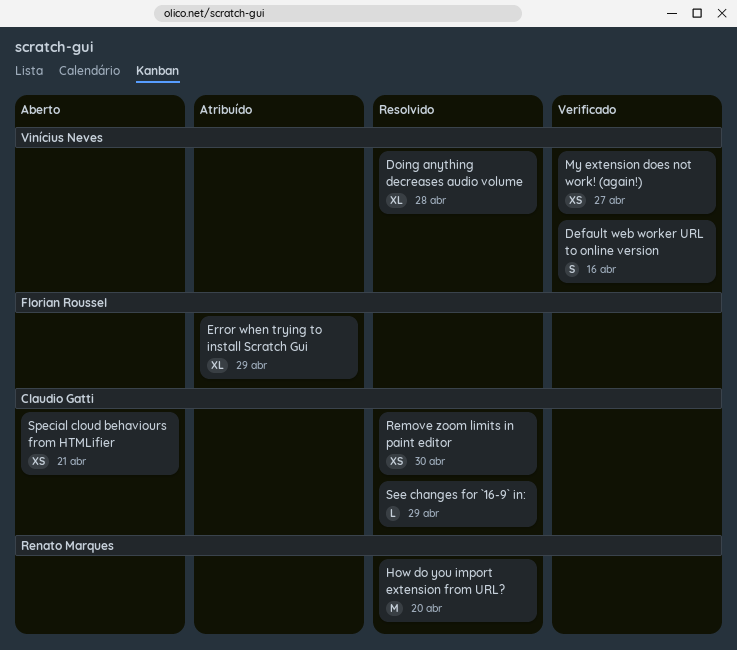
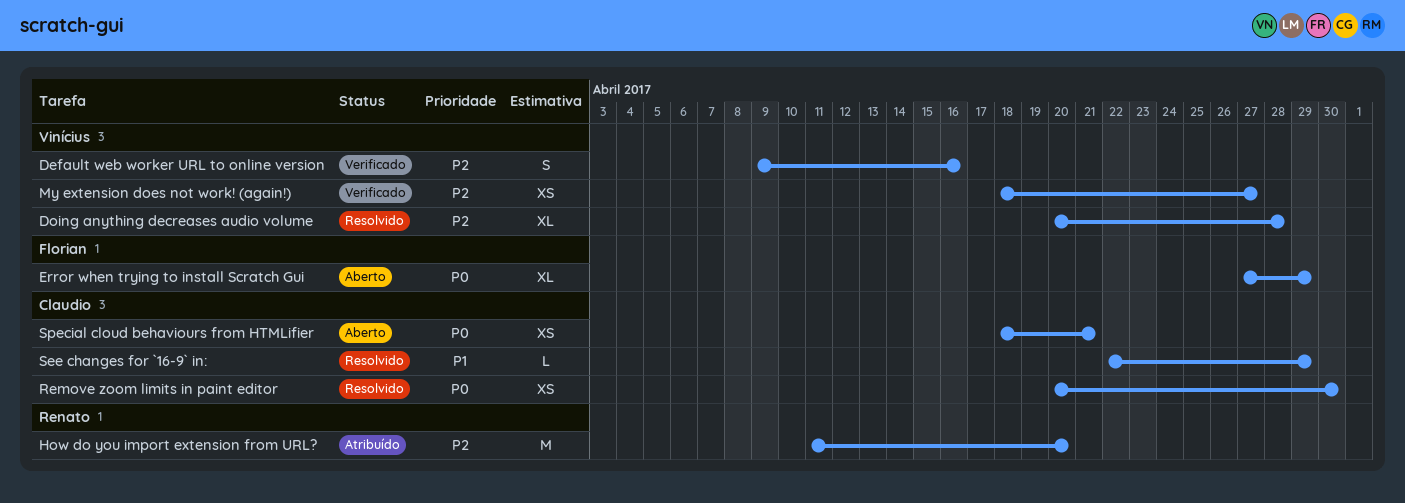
Error when trying to install Scratch Gui, status: Atribuído -> Aberto
How do you import extension from URL?, status: Resolvido -> Atribuído

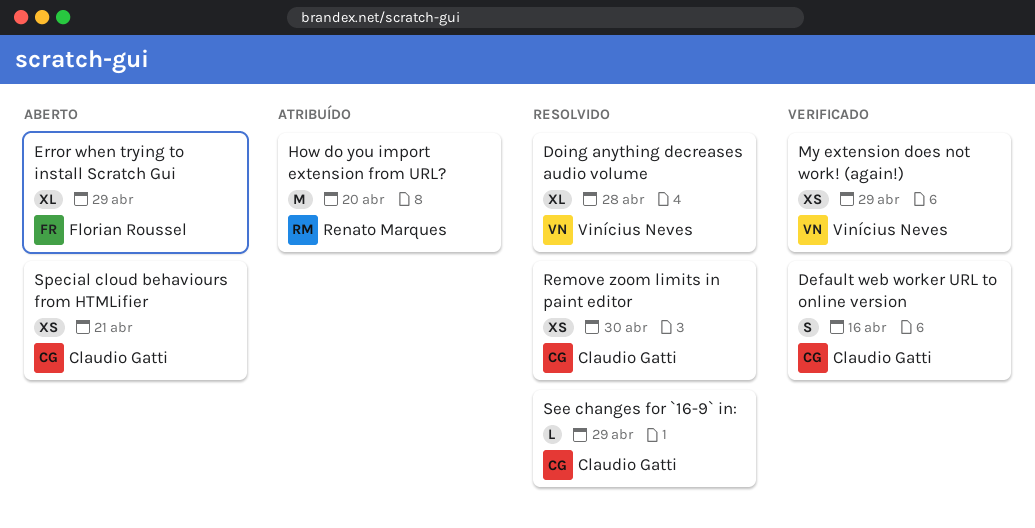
Default web worker URL to online version, owner: Vinícius Neves -> Claudio Gatti
My extension does not work! (again!), due: Apr 27 -> Apr 29

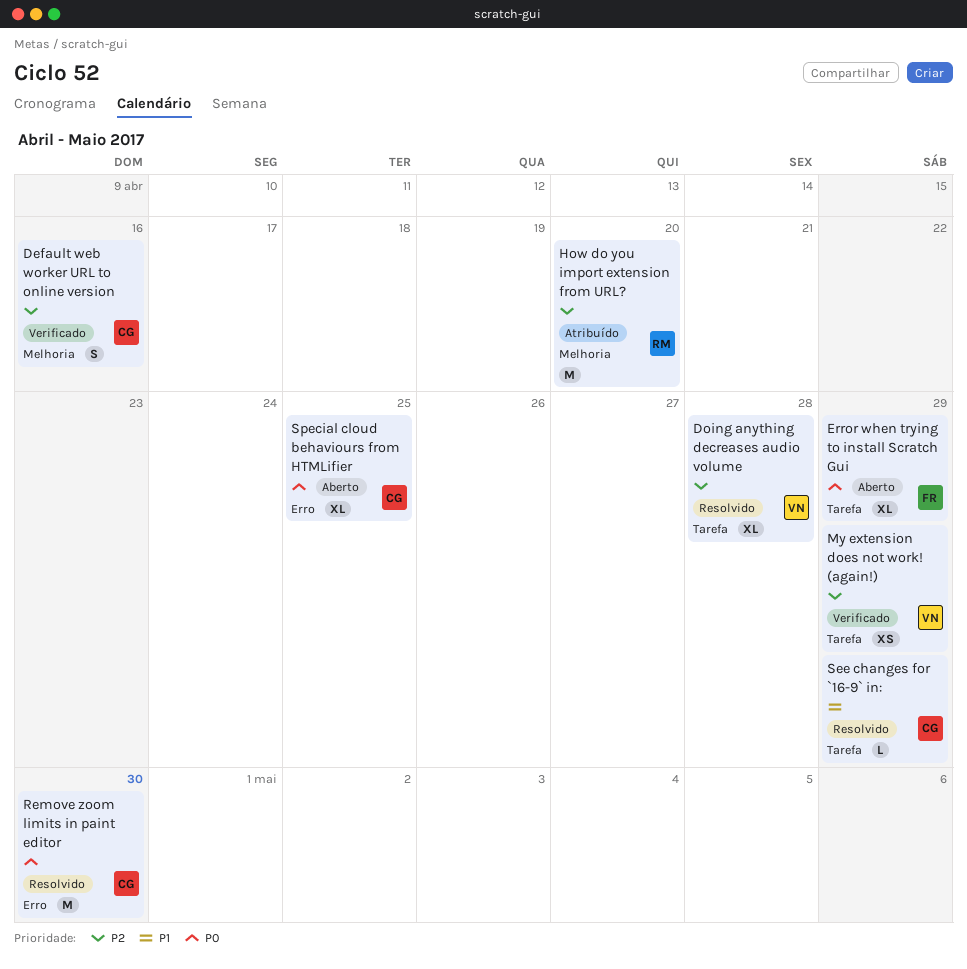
Remove zoom limits in paint editor, estimate: XS -> M
Special cloud behaviours from HTMLifier, estimate: XS -> XL
Special cloud behaviours from HTMLifier, due: Apr 21 -> Apr 25

